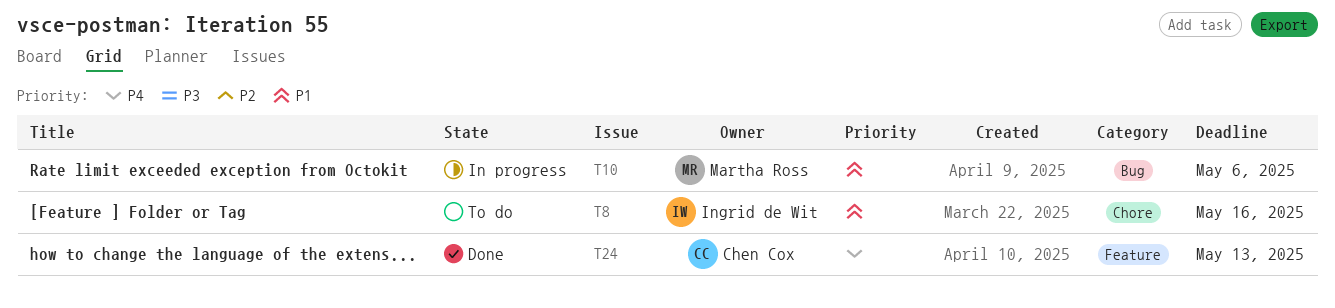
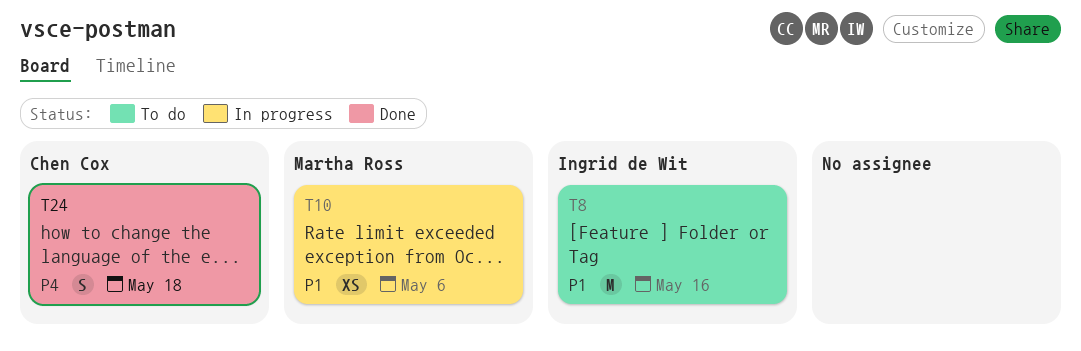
T24, due: May 13 -> May 18

